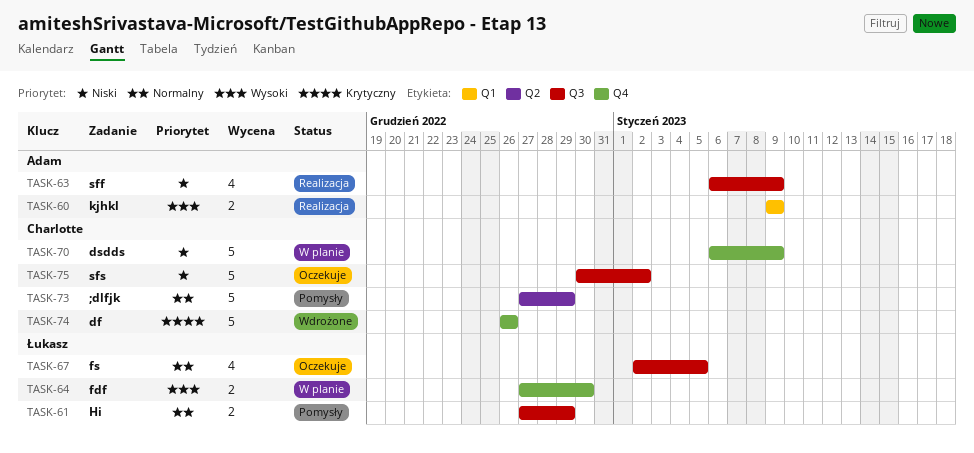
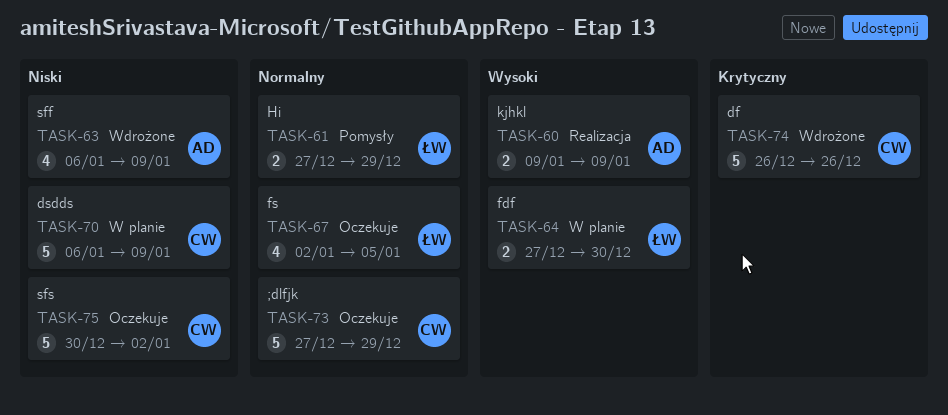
TASK-63, status: Realizacja -> Wdrożone
TASK-73, status: Pomysły -> Oczekuje

